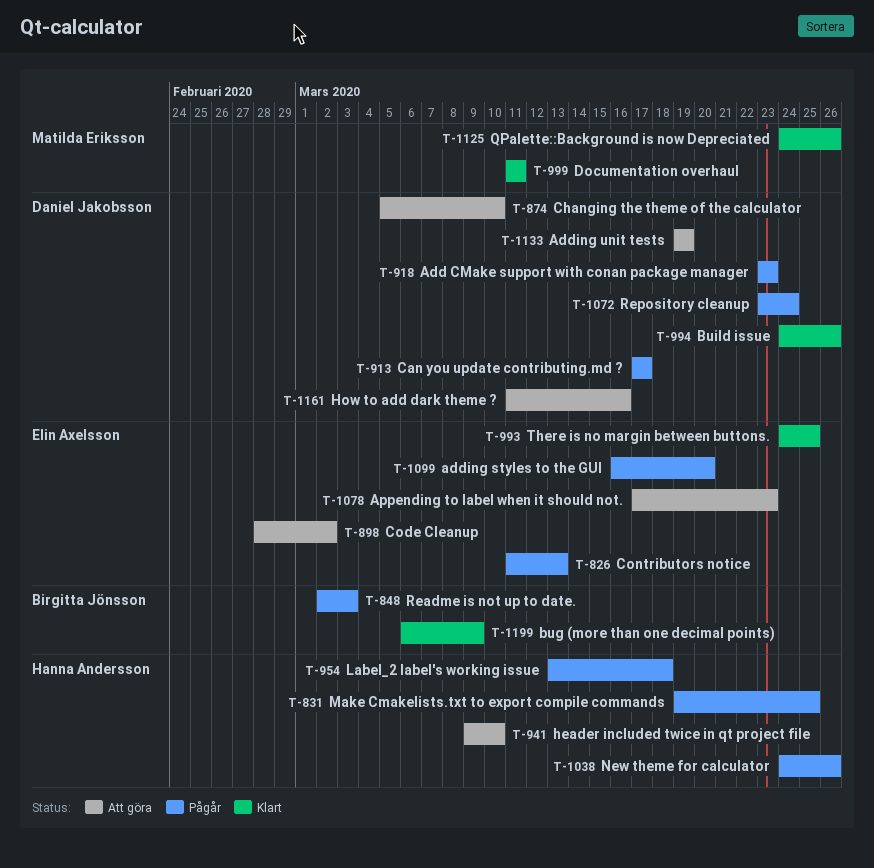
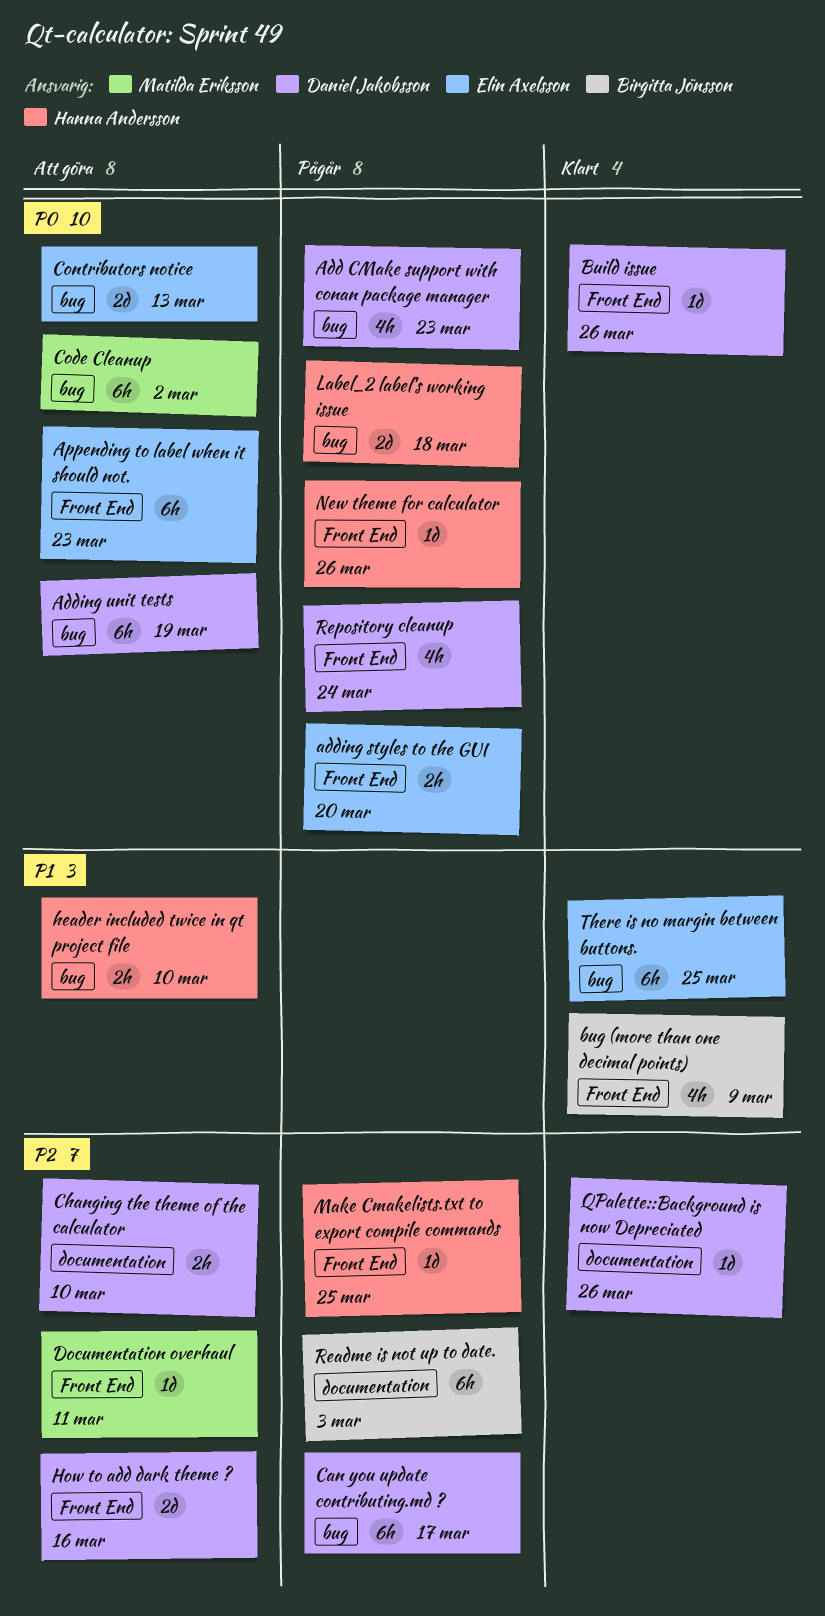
Code Cleanup, owner: Elin Axelsson -> Matilda Eriksson
Contributors notice, status: Pågår -> Att göra
Documentation overhaul, status: Klart -> Att göra
QPalette::Background is now Depreciated, owner: Matilda Eriksson -> Daniel Jakobsson

